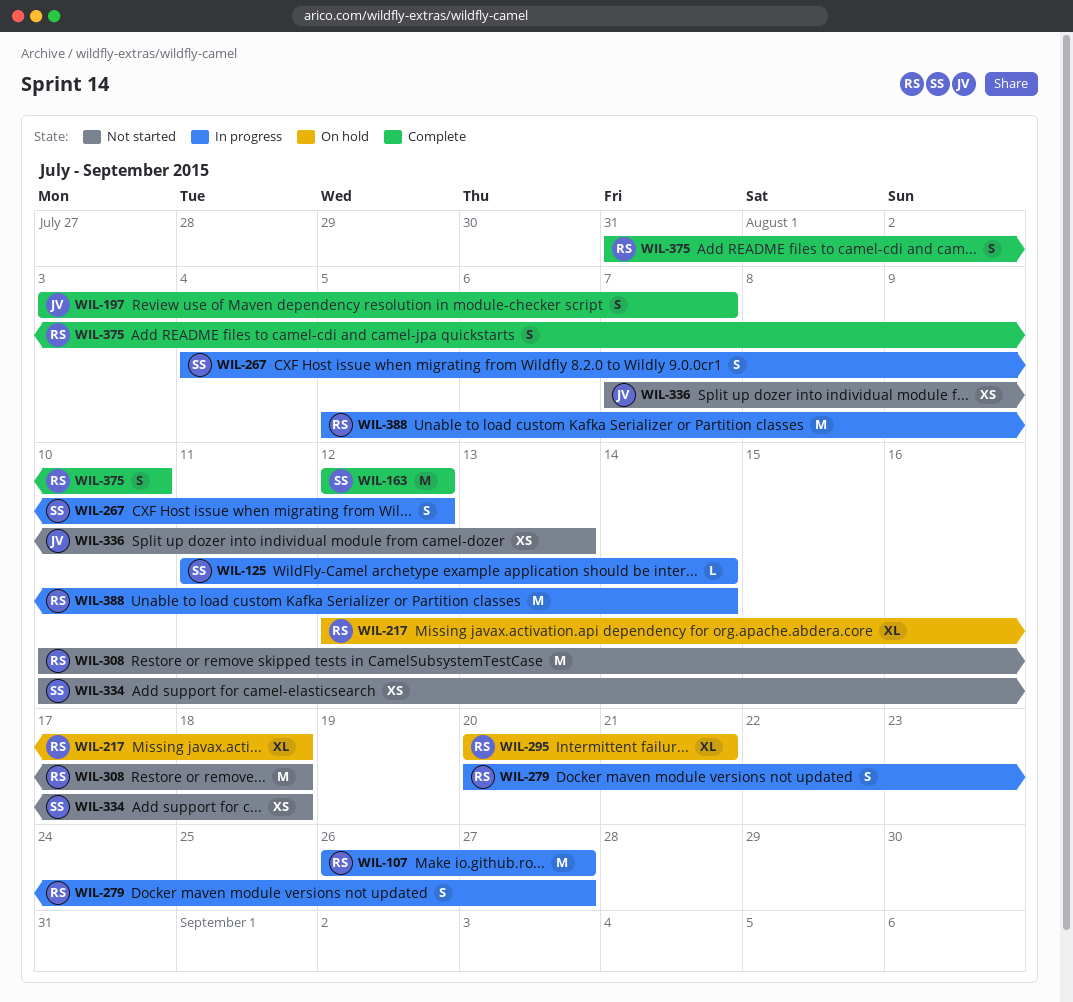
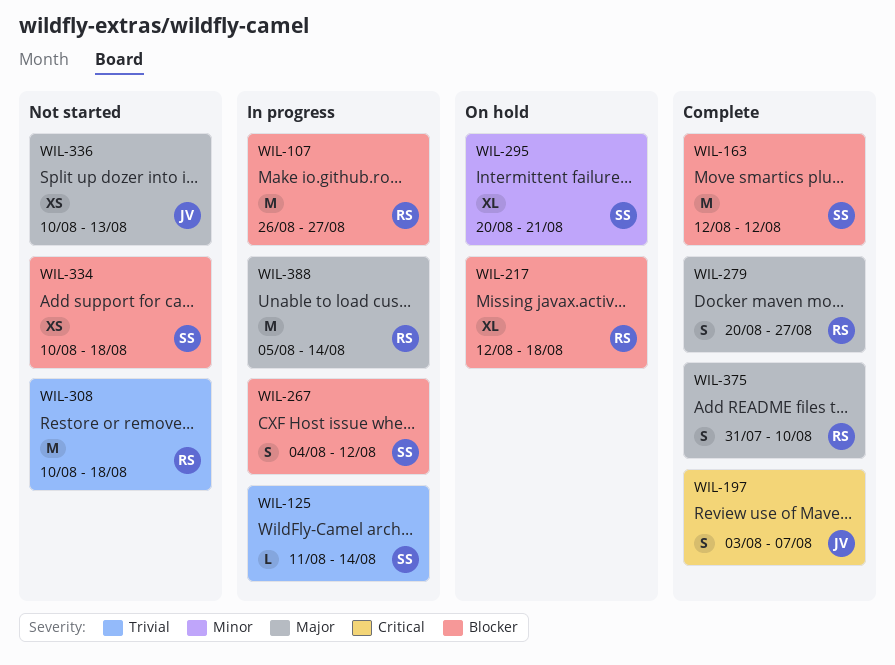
WIL-279, status: In progress -> Complete
WIL-295, owner: RS -> SS
WIL-336, start: Aug 7 -> Aug 10

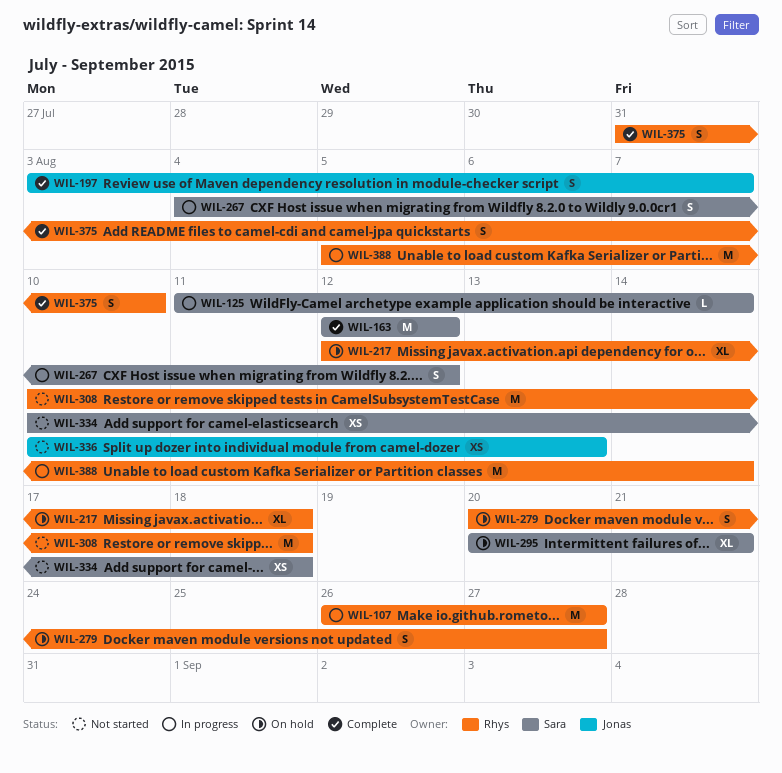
WIL-279, status: Complete -> On hold

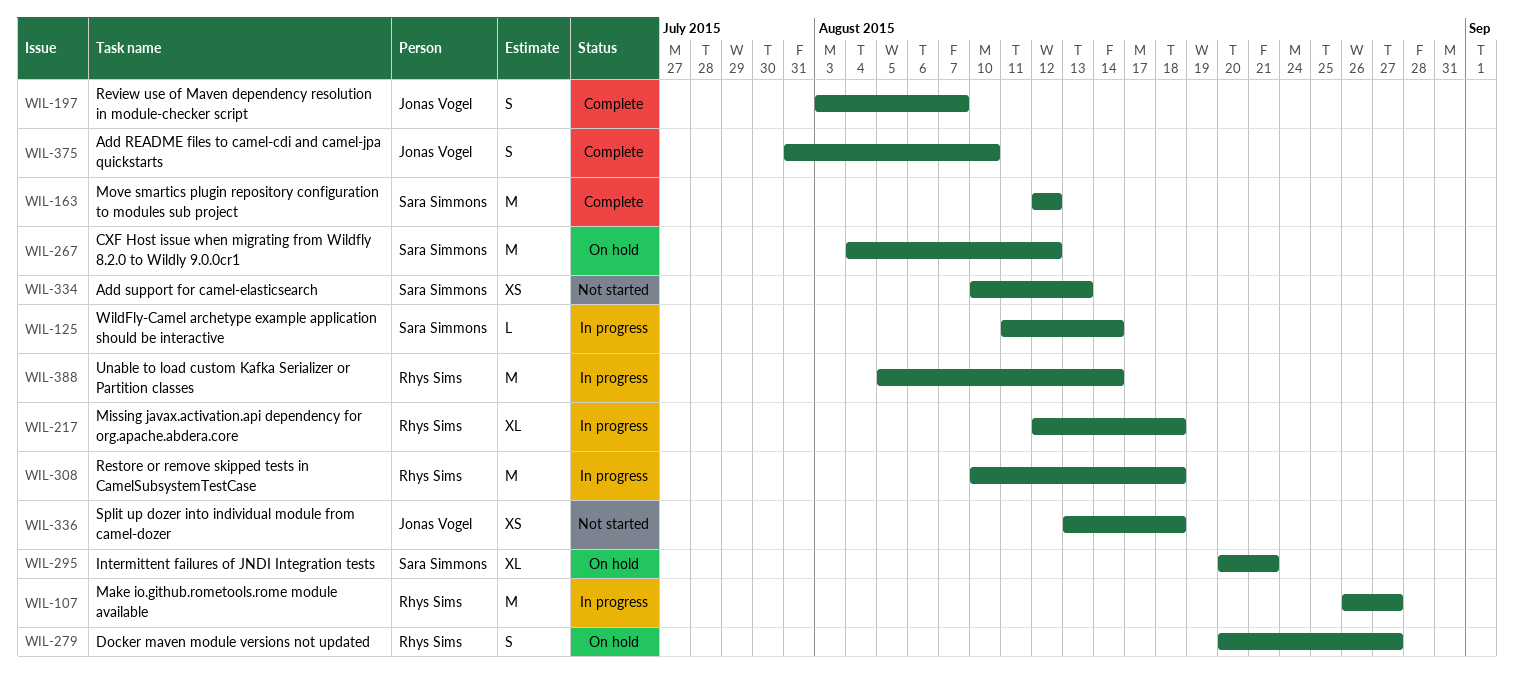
WIL-217, status: On hold -> In progress
WIL-267, status: In progress -> On hold
WIL-267, estimate: S -> M
WIL-308, status: Not started -> In progress
WIL-334, due: Aug 18 -> Aug 13
WIL-336, start: Aug 10 -> Aug 13
WIL-336, due: Aug 13 -> Aug 18
WIL-375, owner: Rhys Sims -> Jonas Vogel

